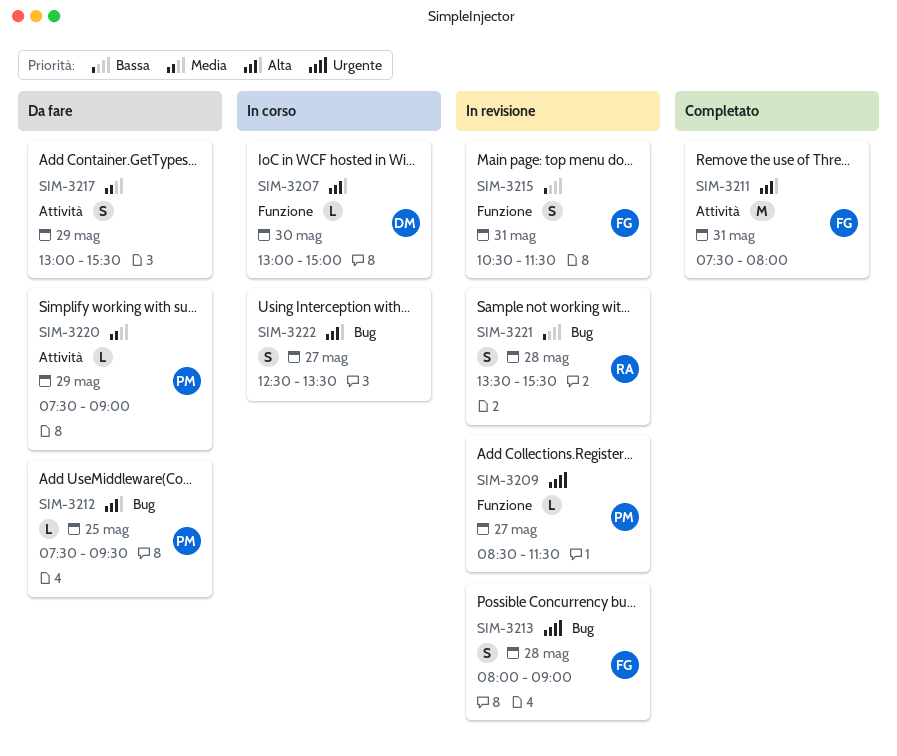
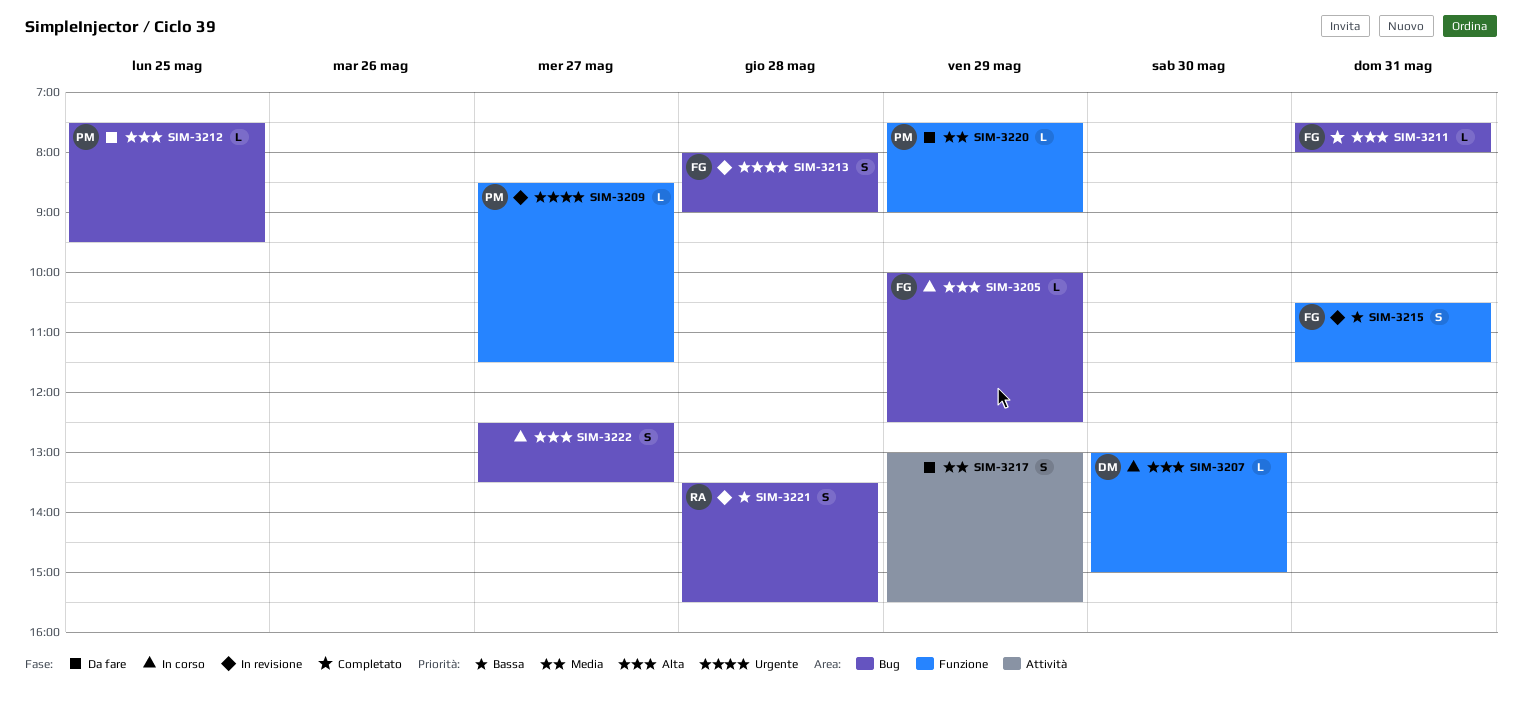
SIM-3205: none -> present
SIM-3211, label: Attività -> Bug
SIM-3211, estimate: M -> L
SIM-3220, label: Attività -> Funzione

